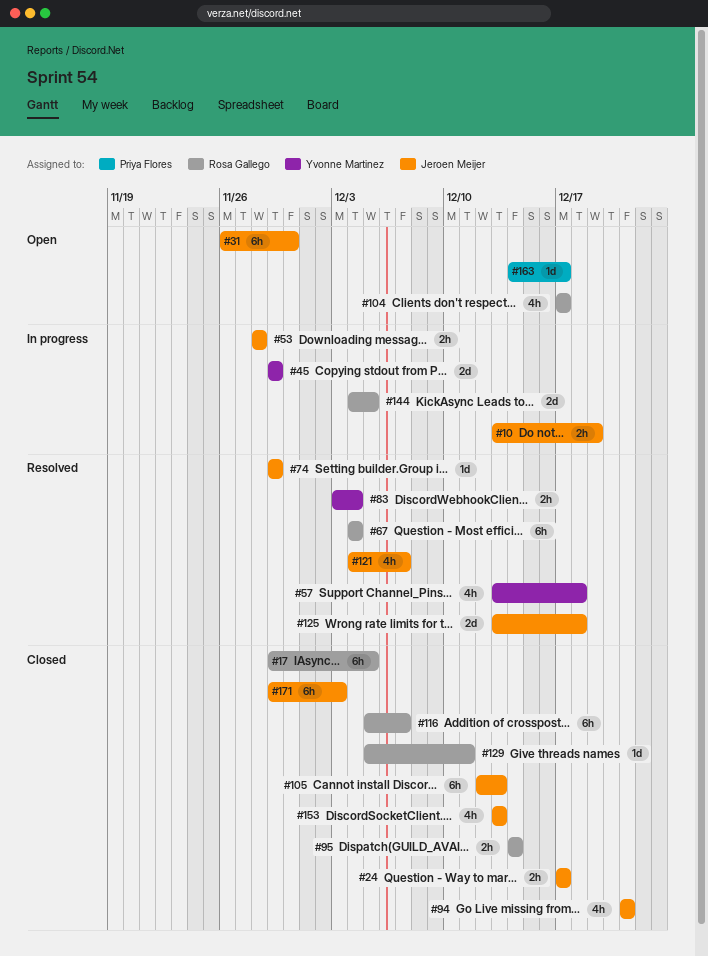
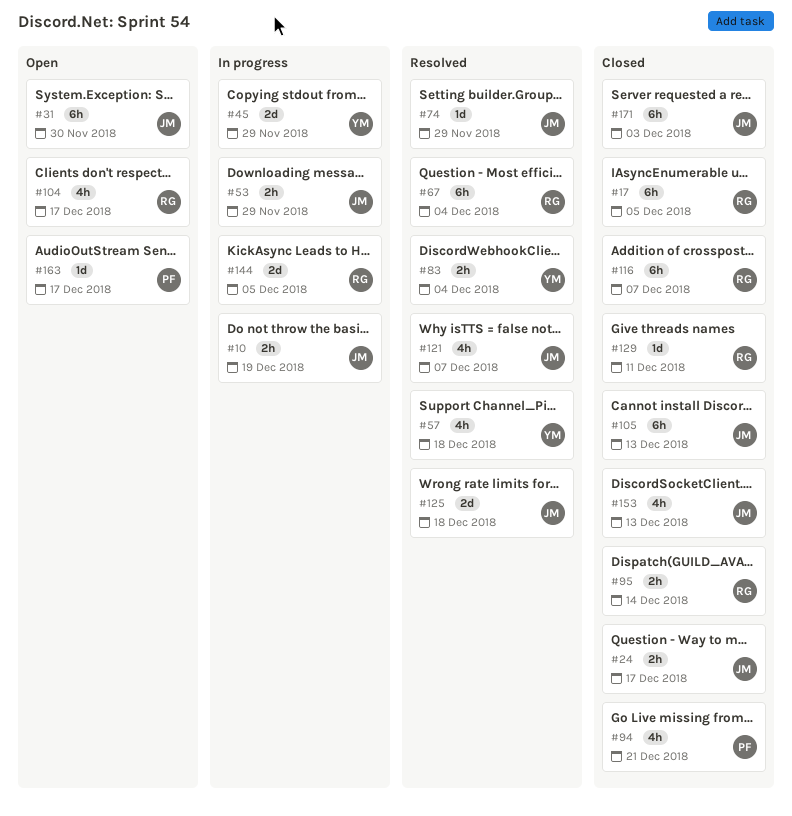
#53, due: Nov 28 -> Nov 29
#94, owner: Jeroen Meijer -> Priya Flores

